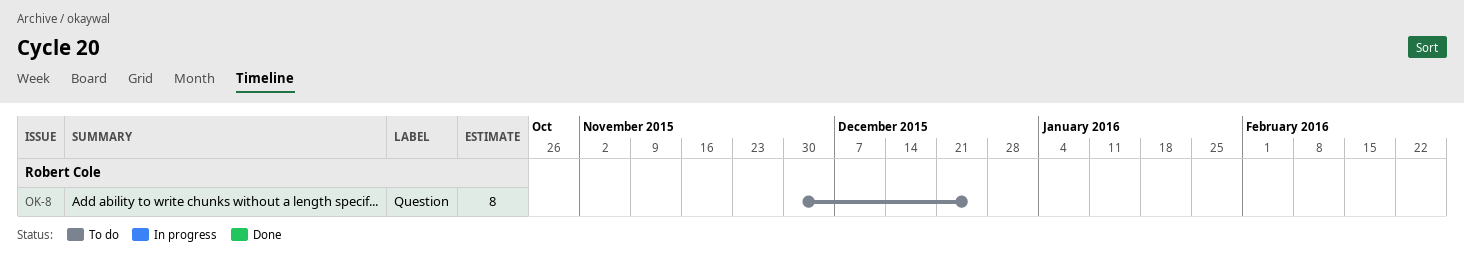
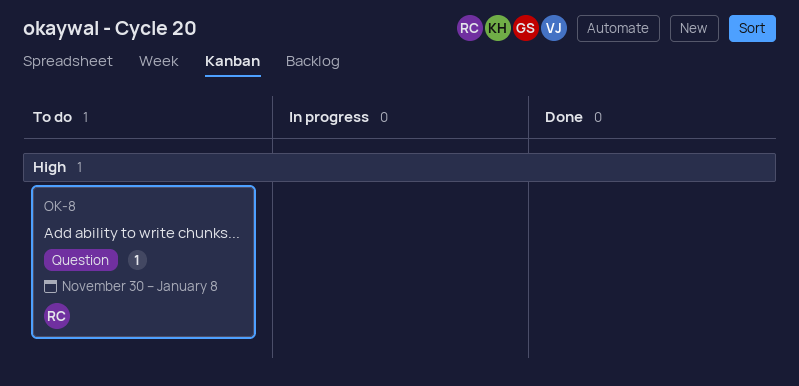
OK-8, estimate: 8 -> 1
OK-8, due: Dec 25 -> Jan 8

